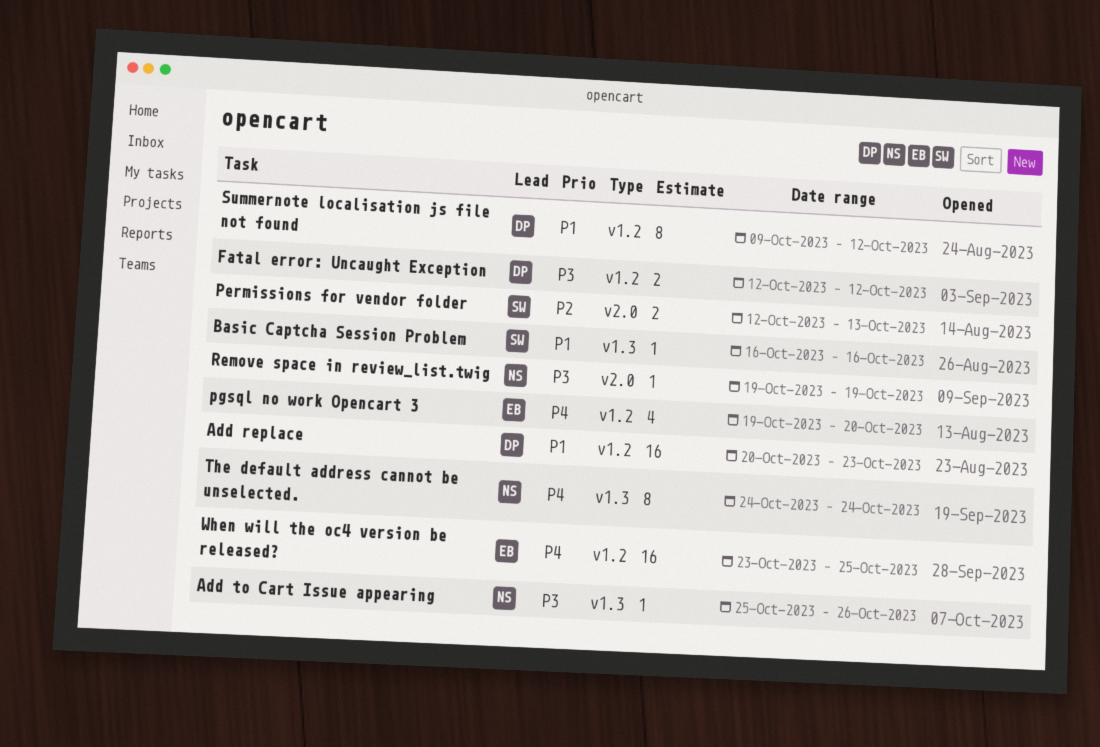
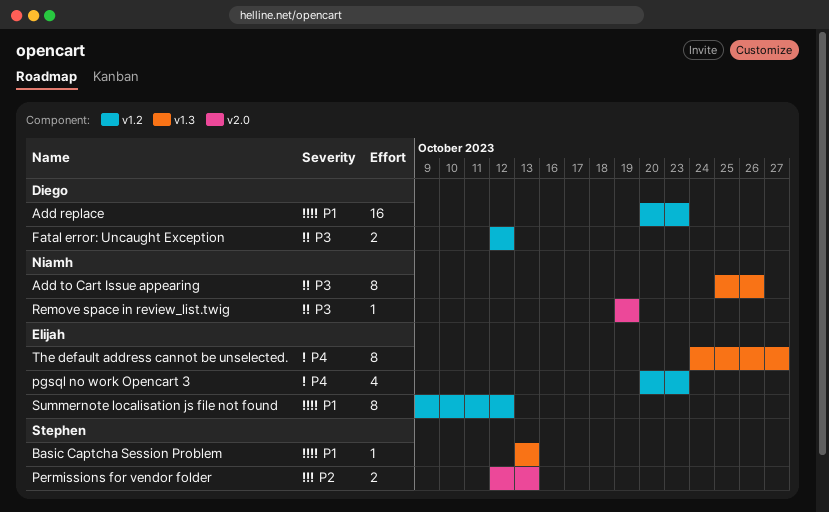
Add to Cart Issue appearing, estimate: 1 -> 8
Basic Captcha Session Problem, start: Oct 16 -> Oct 13
Basic Captcha Session Problem, due: Oct 16 -> Oct 13
pgsql no work Opencart 3, start: Oct 19 -> Oct 20
pgsql no work Opencart 3, due: Oct 20 -> Oct 23
Summernote localisation js file not found, owner: Diego -> Elijah
The default address cannot be unselected., owner: Niamh -> Elijah
The default address cannot be unselected., due: Oct 24 -> Oct 27
When will the oc4 version be released?: present -> none

